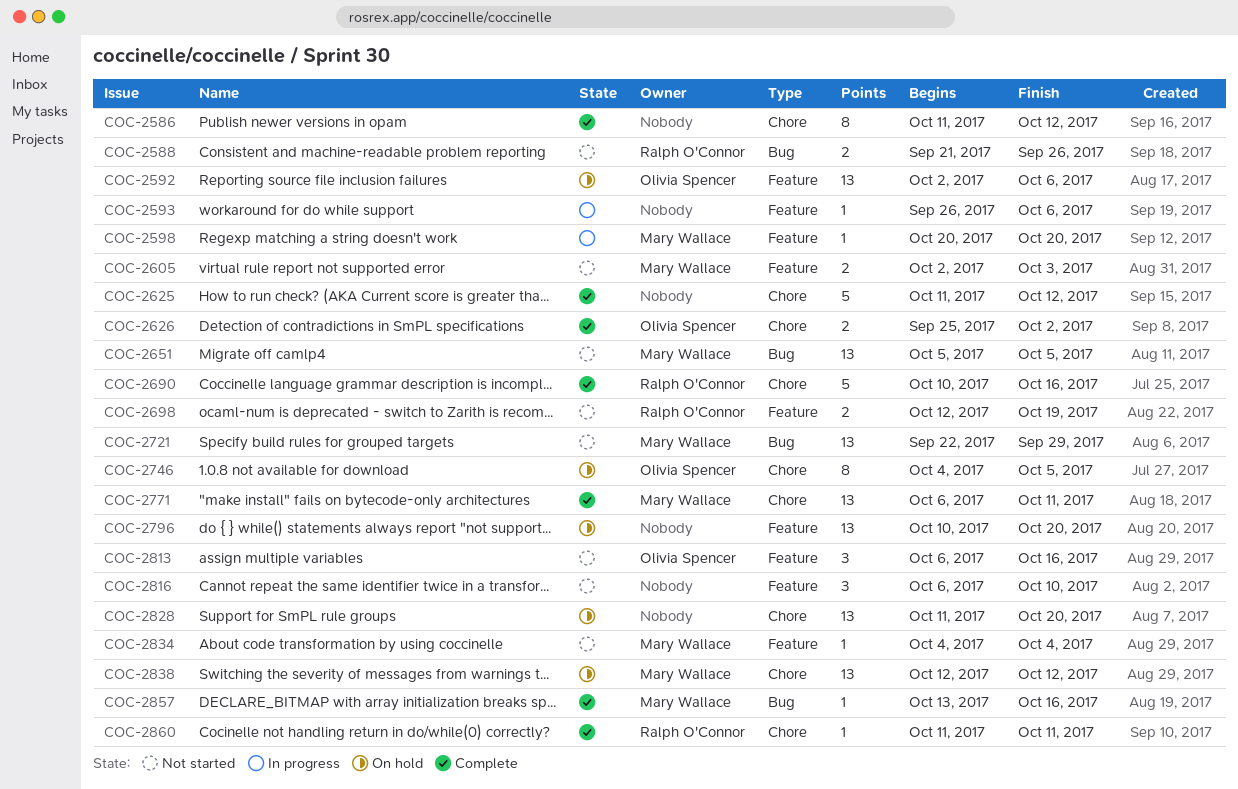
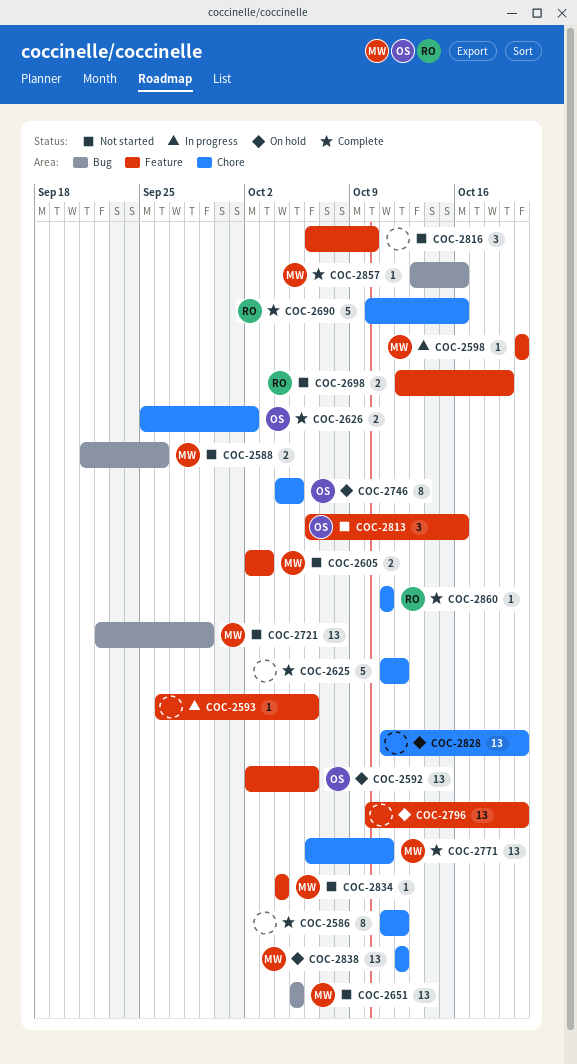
COC-2588, owner: Ralph O'Connor -> Mary Wallace

